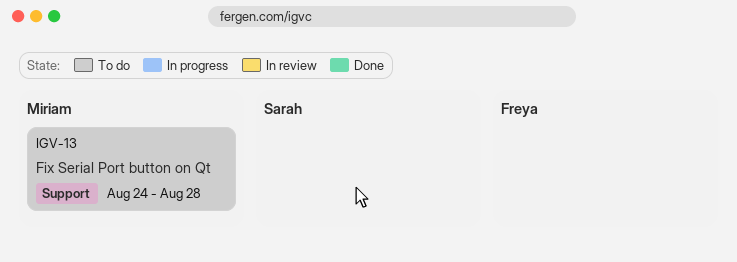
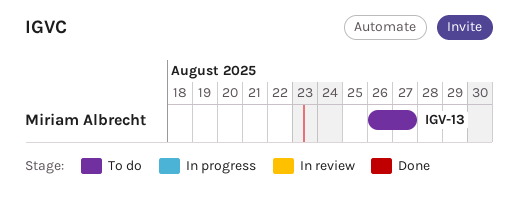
IGV-13, start: Aug 24 -> Aug 26
IGV-13, due: Aug 28 -> Aug 27

